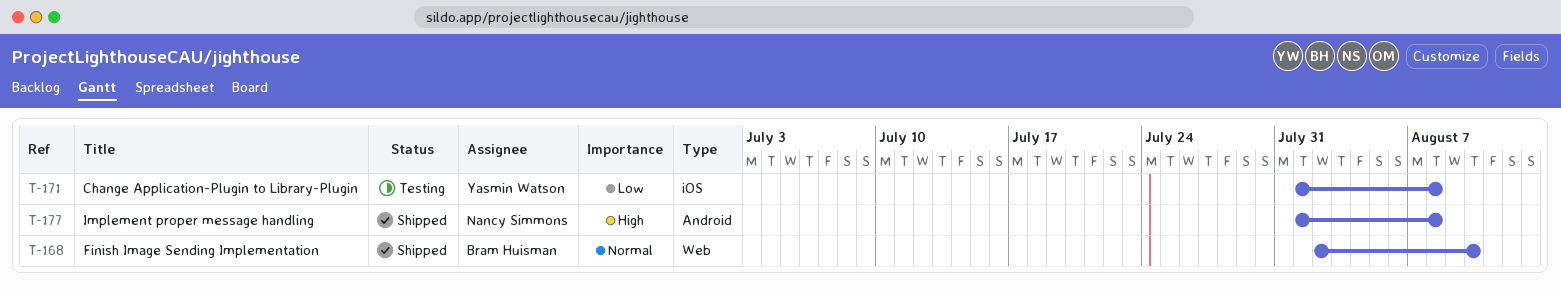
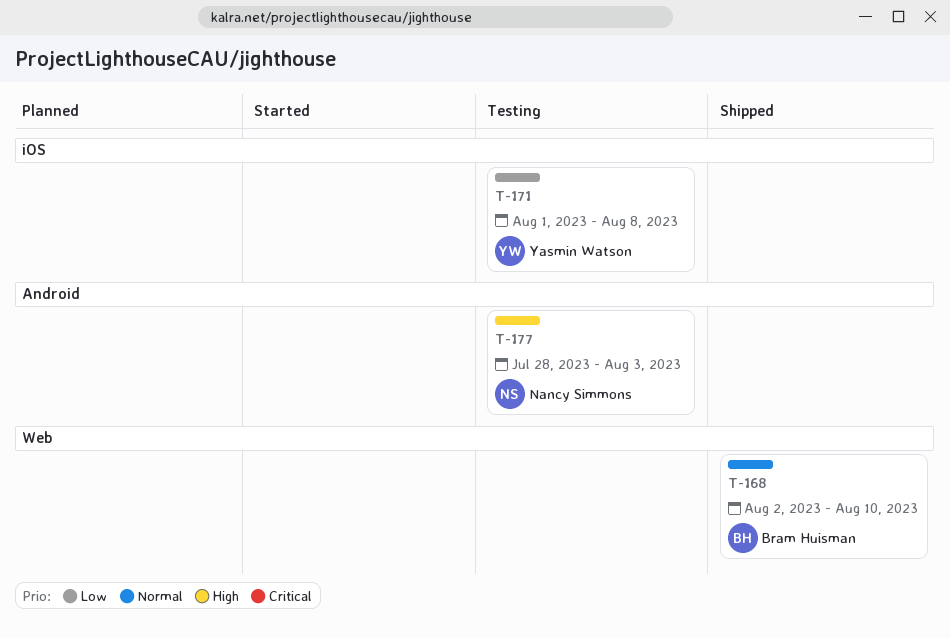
T-177, status: Shipped -> Testing
T-177, start: Aug 1 -> Jul 28
T-177, due: Aug 8 -> Aug 3

